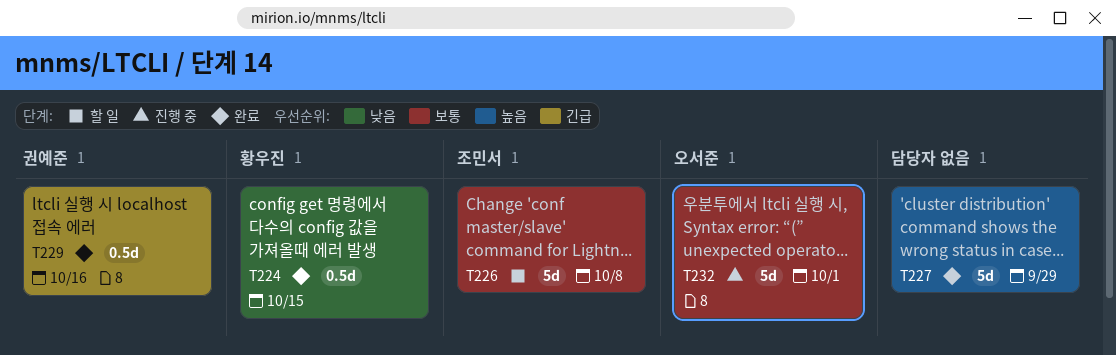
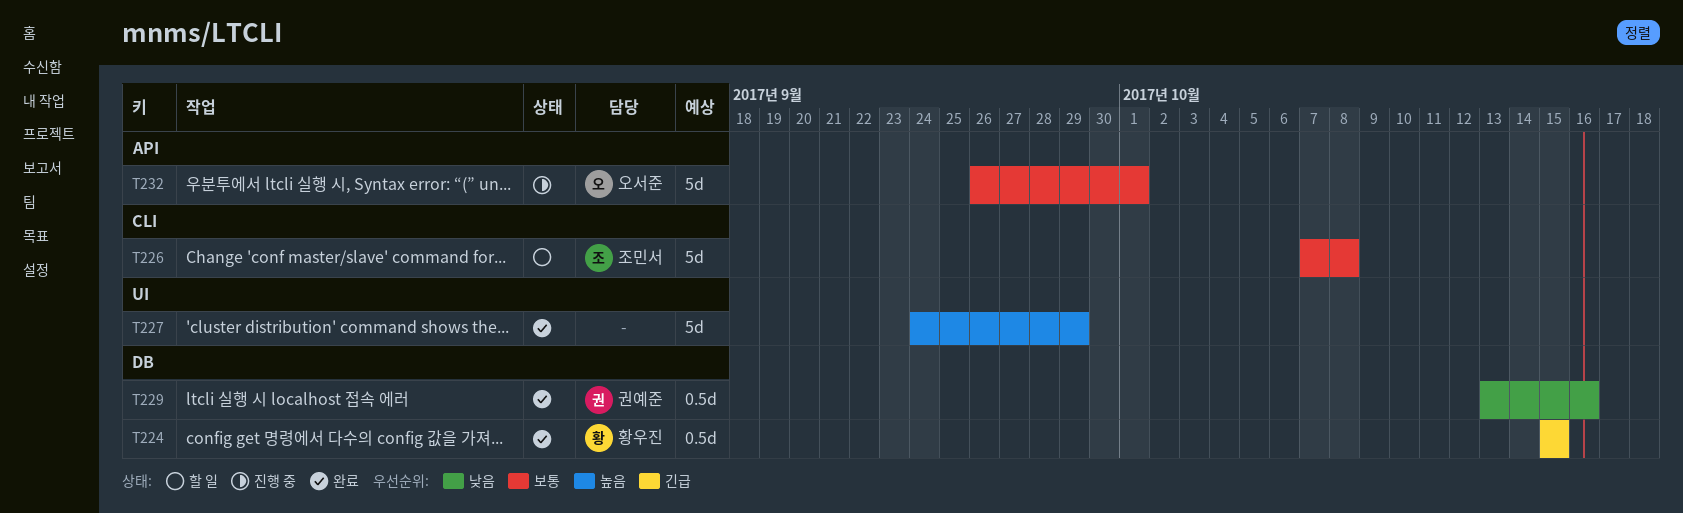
T224, priority: 낮음 -> 긴급
T229, priority: 긴급 -> 낮음

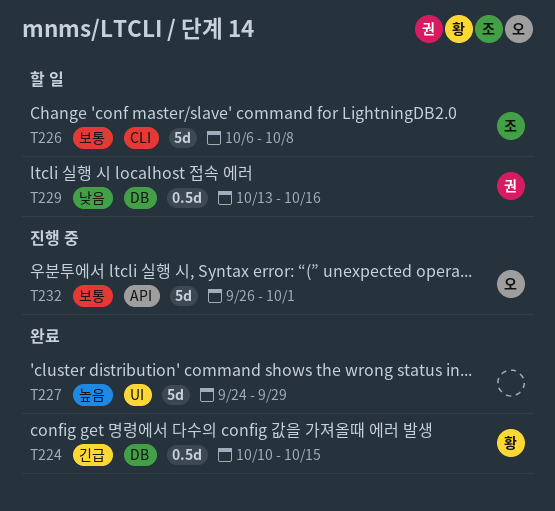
T224, start: Oct 15 -> Oct 10
T226, start: Oct 7 -> Oct 6
T229, status: 완료 -> 할 일

